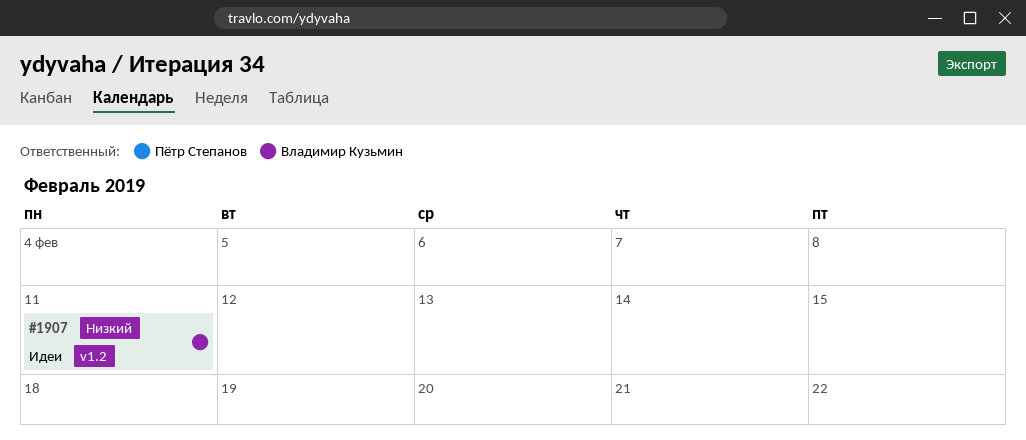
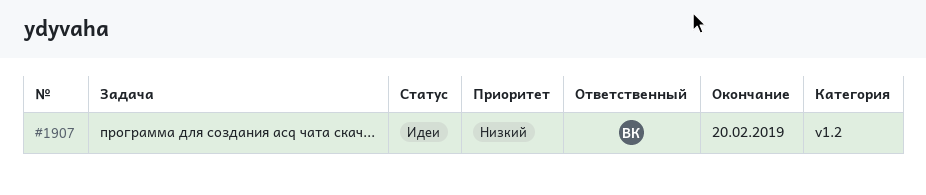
#1907, due: Feb 11 -> Feb 20

